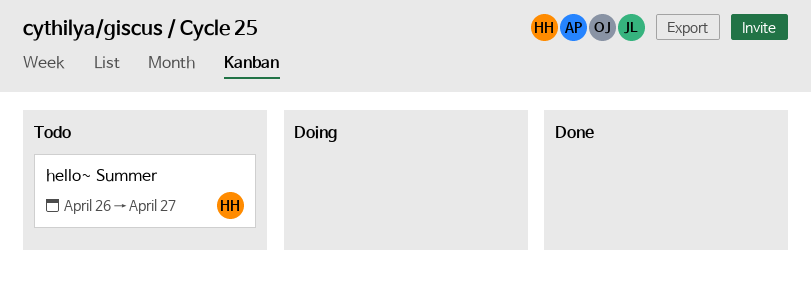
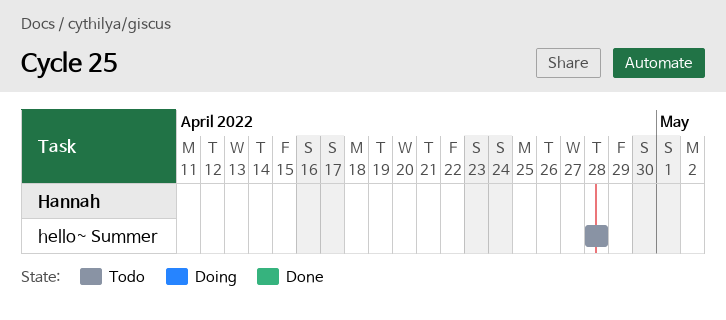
hello~ Summer, start: Apr 26 -> Apr 28
hello~ Summer, due: Apr 27 -> Apr 28

